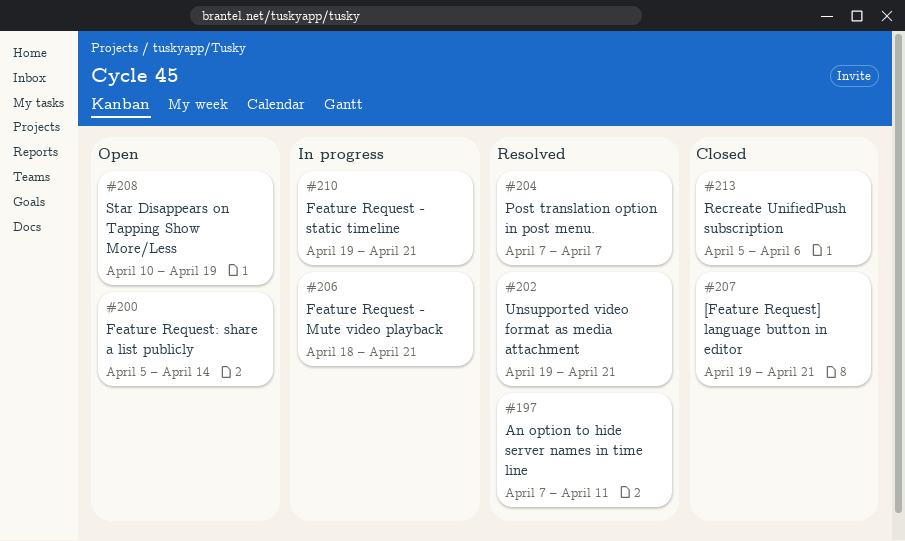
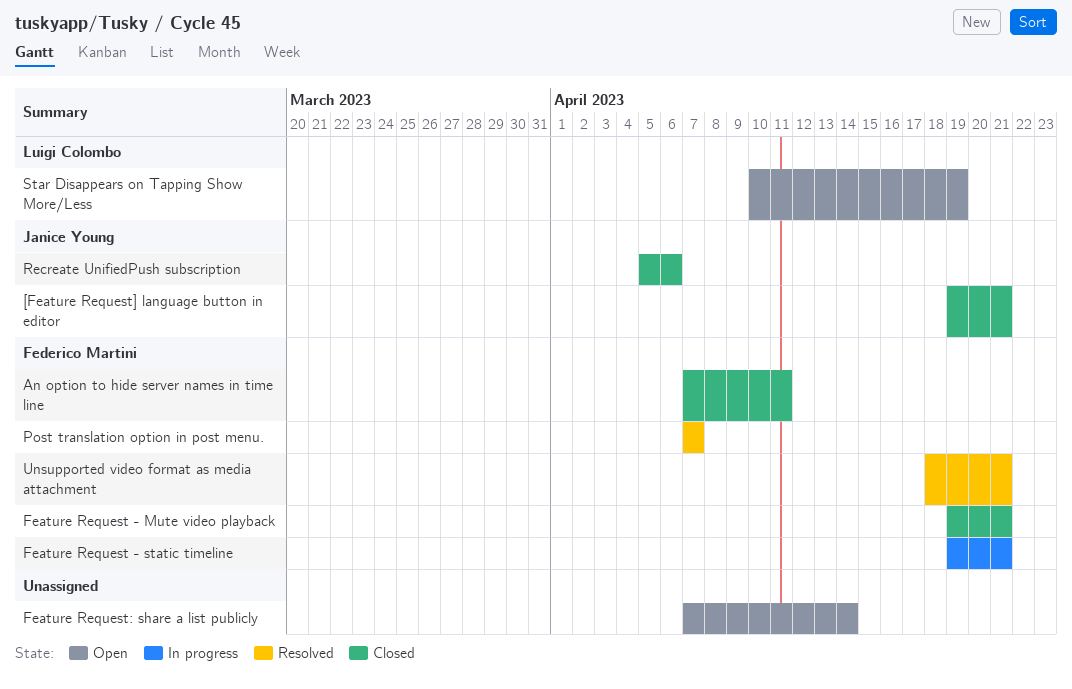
An option to hide server names in time line, status: Resolved -> Closed
Feature Request - Mute video playback, status: In progress -> Closed
Feature Request - Mute video playback, start: Apr 18 -> Apr 19
Feature Request: share a list publicly, start: Apr 5 -> Apr 7
Unsupported video format as media attachment, start: Apr 19 -> Apr 18

